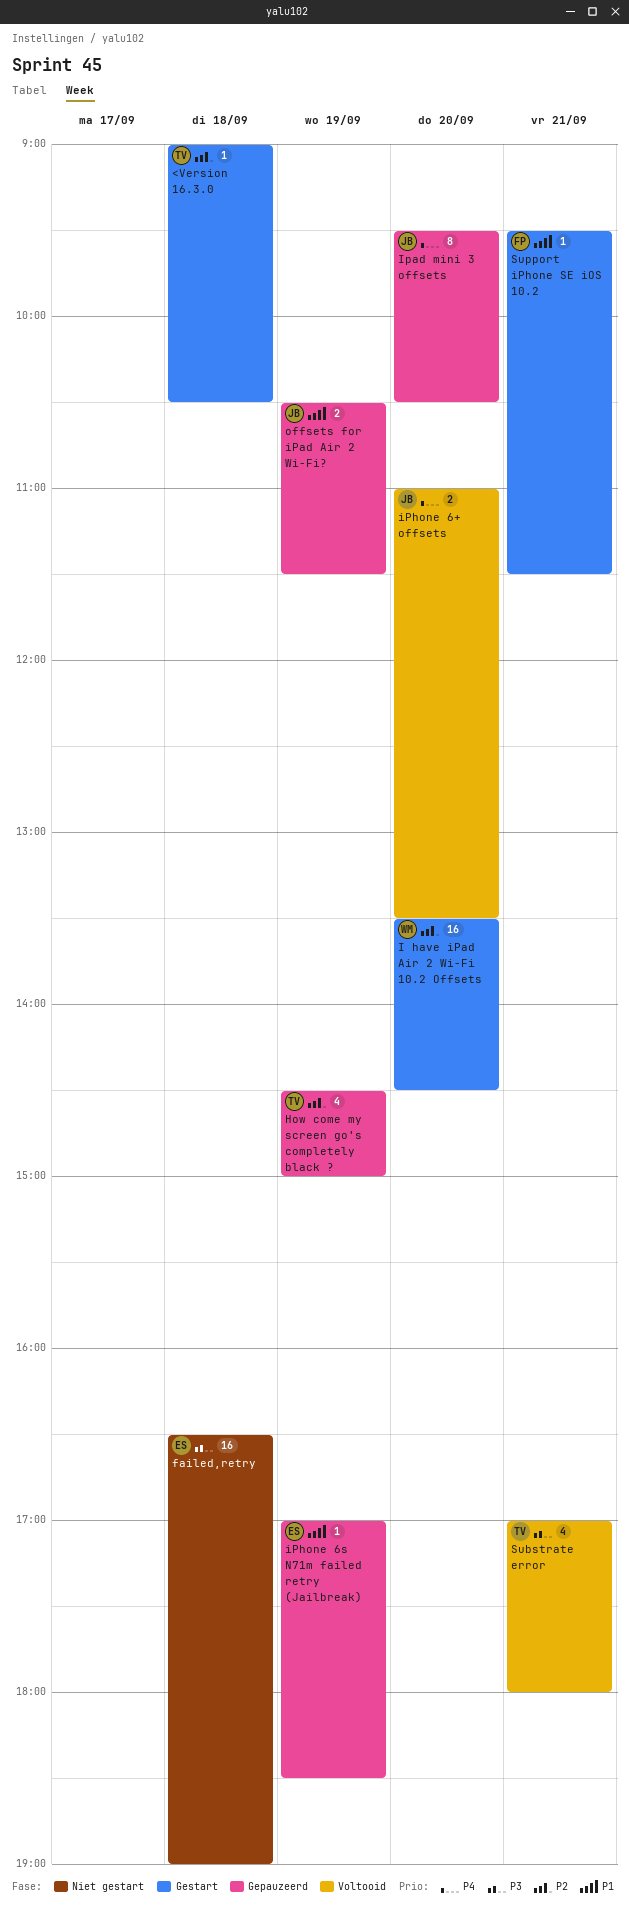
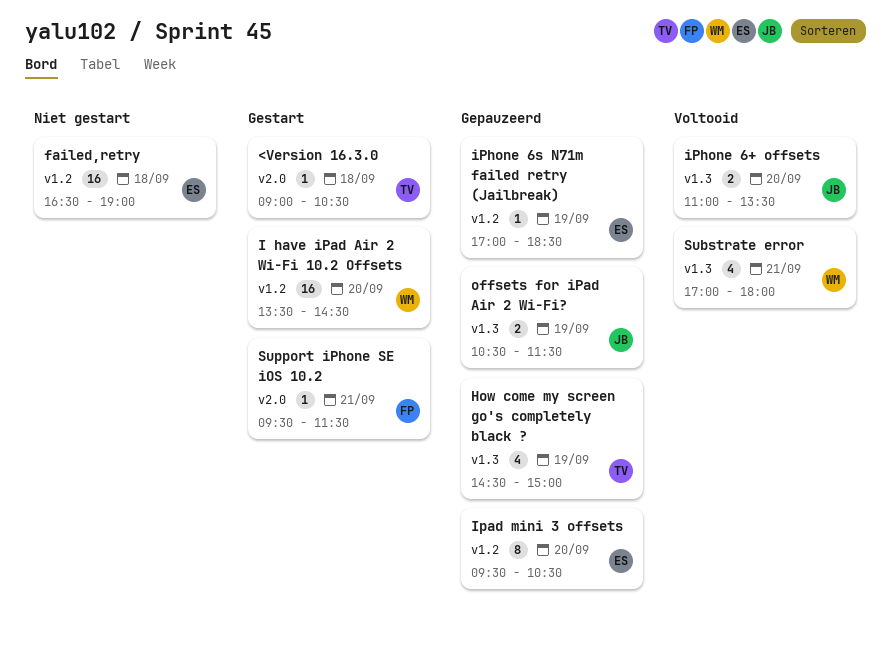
Ipad mini 3 offsets, owner: JB -> ES
Substrate error, owner: TV -> WM

